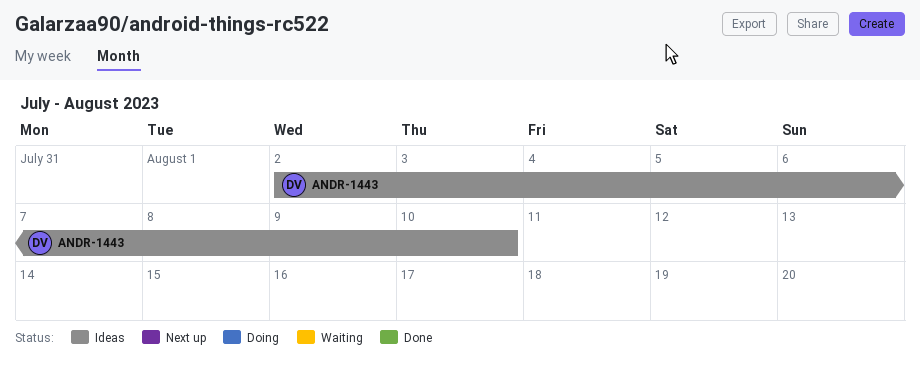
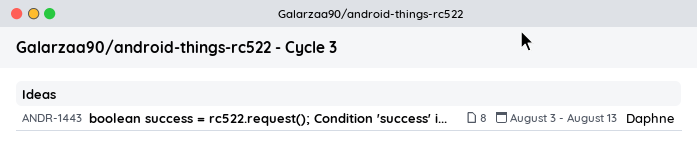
ANDR-1443, start: Aug 2 -> Aug 3
ANDR-1443, due: Aug 10 -> Aug 13

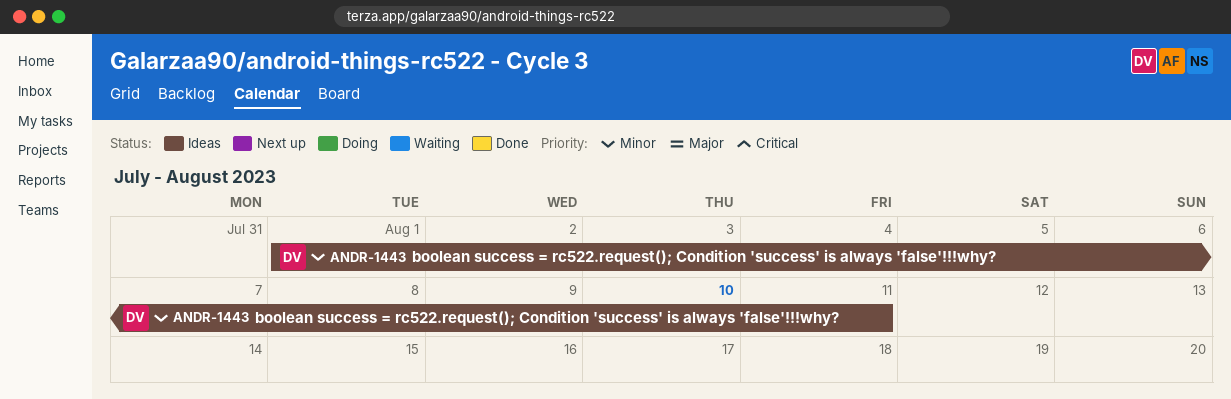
ANDR-1443, start: Aug 3 -> Aug 1
ANDR-1443, due: Aug 13 -> Aug 11

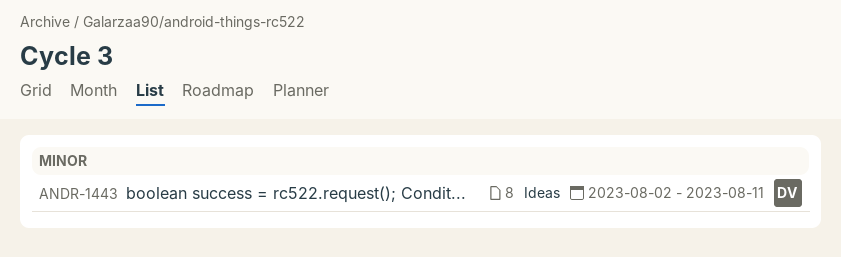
ANDR-1443, start: Aug 1 -> Aug 2

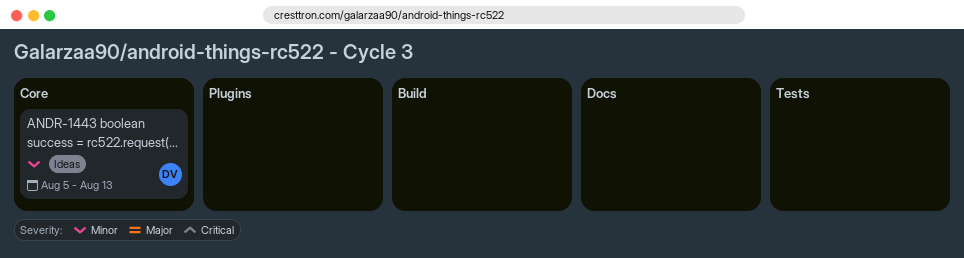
ANDR-1443, start: Aug 2 -> Aug 5
ANDR-1443, due: Aug 11 -> Aug 13

